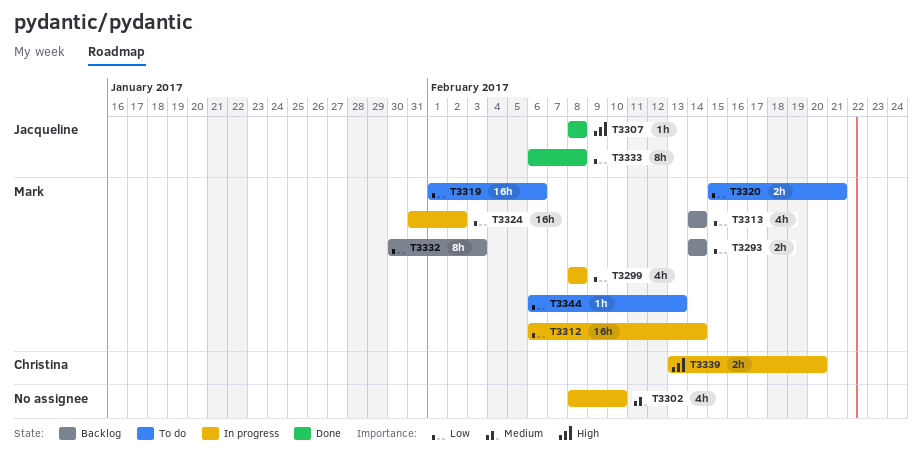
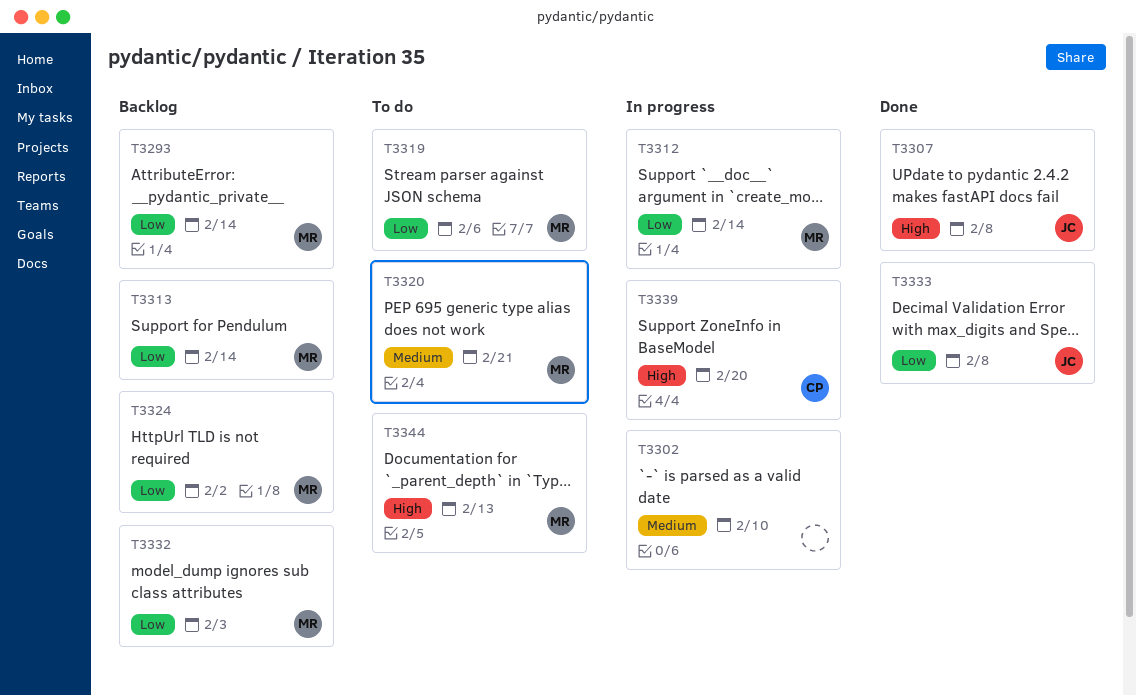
T3299: present -> none
T3320, priority: Low -> Medium
T3324, status: In progress -> Backlog
T3344, priority: Low -> High

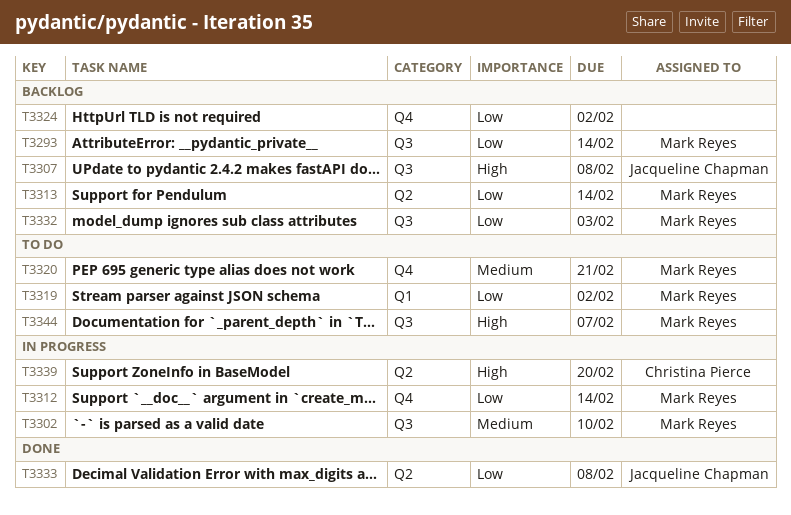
T3302, owner: none -> Mark Reyes
T3307, status: Done -> Backlog
T3319, due: Feb 6 -> Feb 2
T3324, owner: Mark Reyes -> none
T3344, due: Feb 13 -> Feb 7

